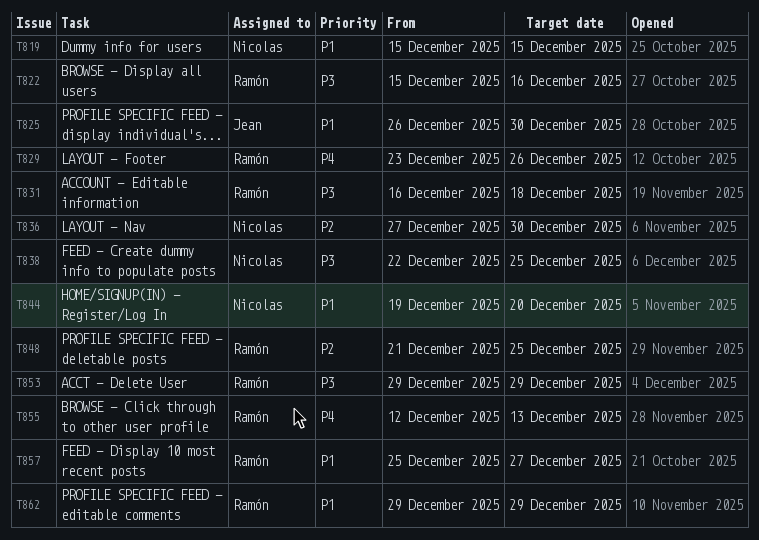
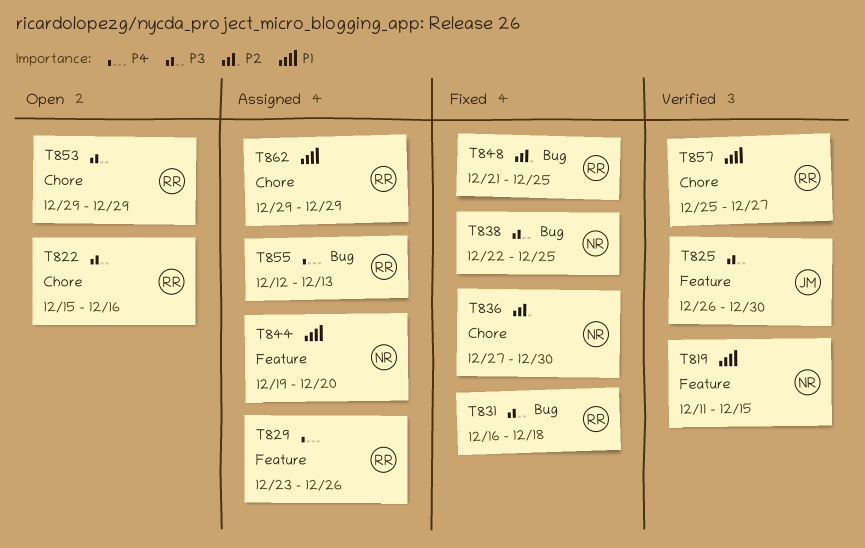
T819, start: Dec 15 -> Dec 11
T825, priority: P1 -> P3

